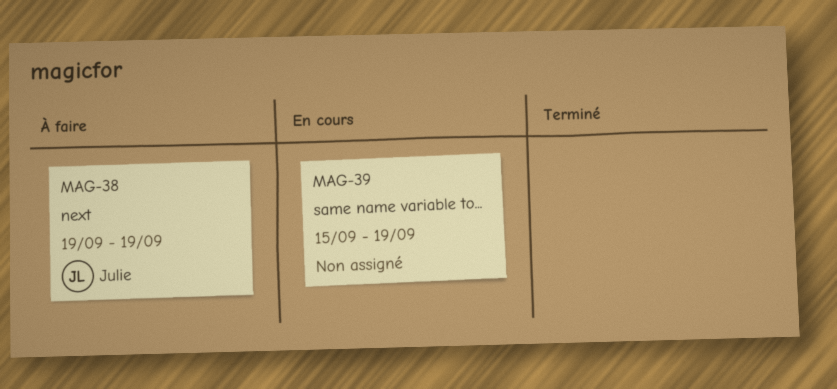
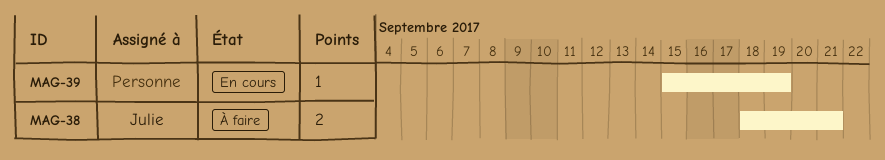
MAG-38, start: Sep 19 -> Sep 18
MAG-38, due: Sep 19 -> Sep 21

